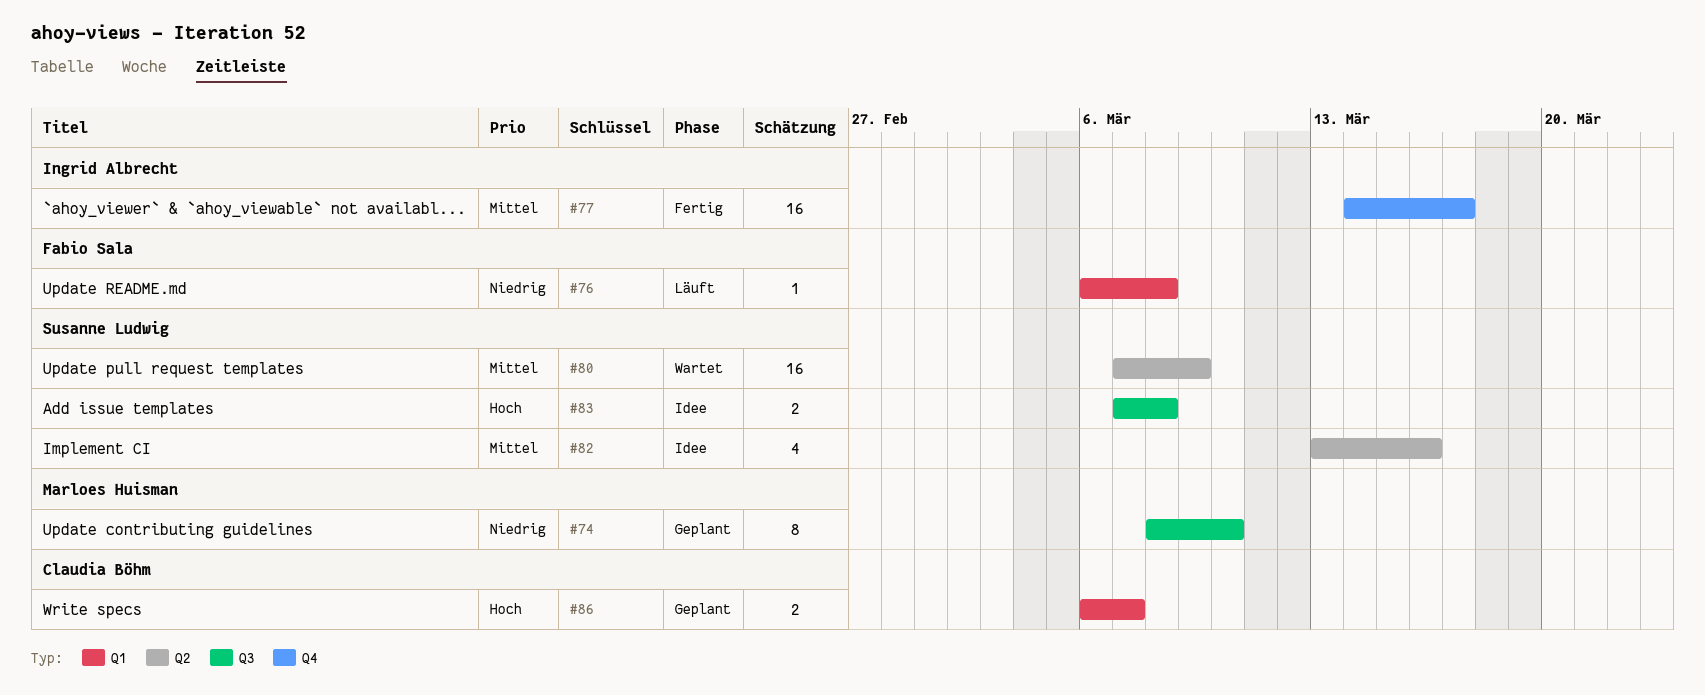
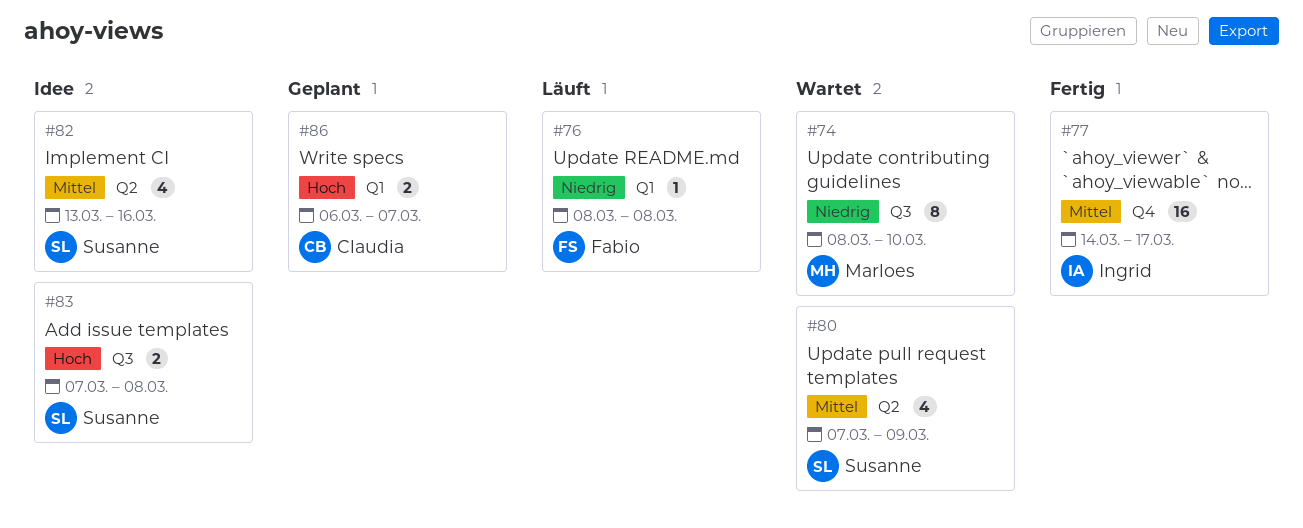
#74, status: Geplant -> Wartet
#76, start: Mar 6 -> Mar 8
#80, estimate: 16 -> 4

